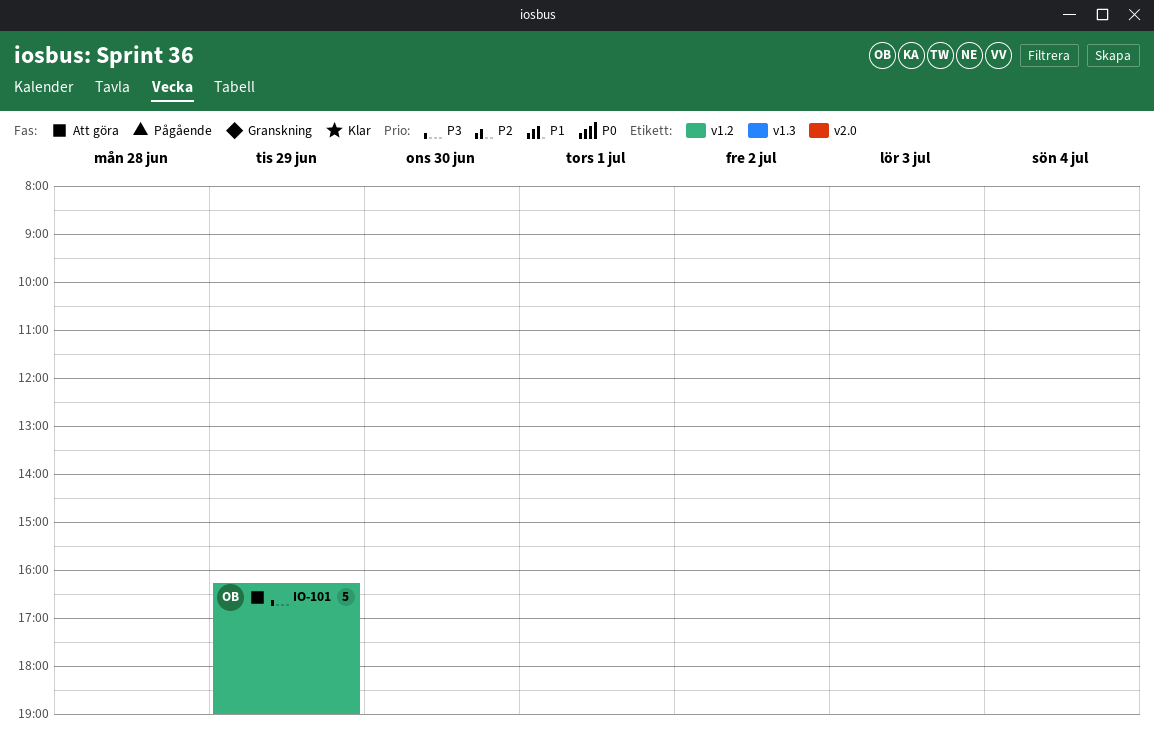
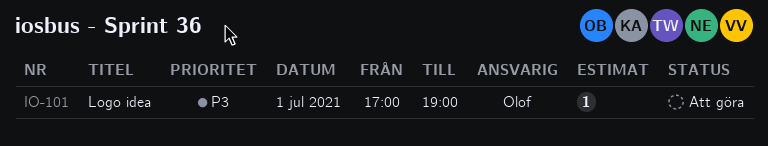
IO-101, estimate: 5 -> 1
IO-101, day: Jun 29 -> Jul 1
IO-101, begins: 16:15 -> 17:00

